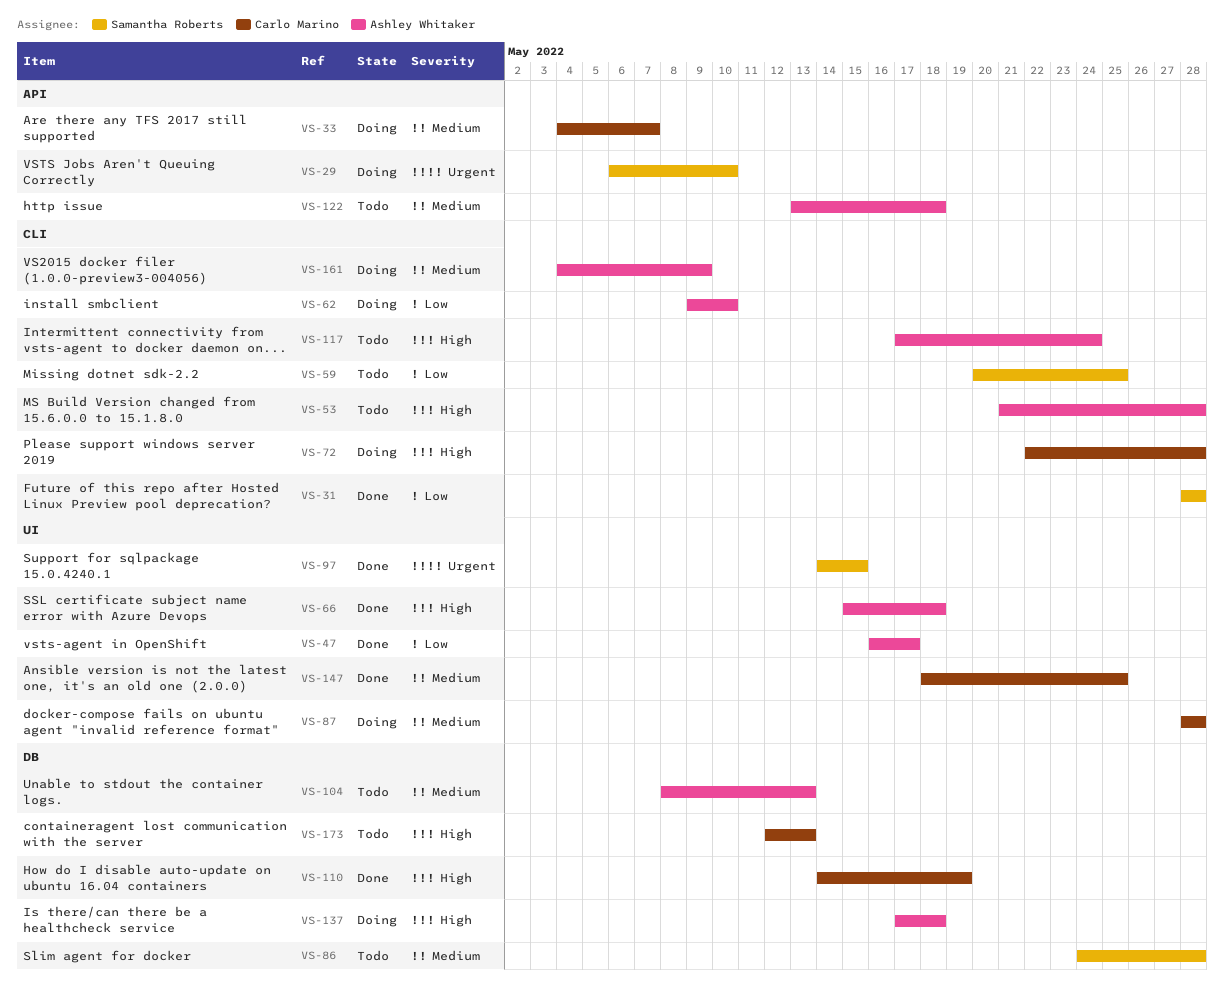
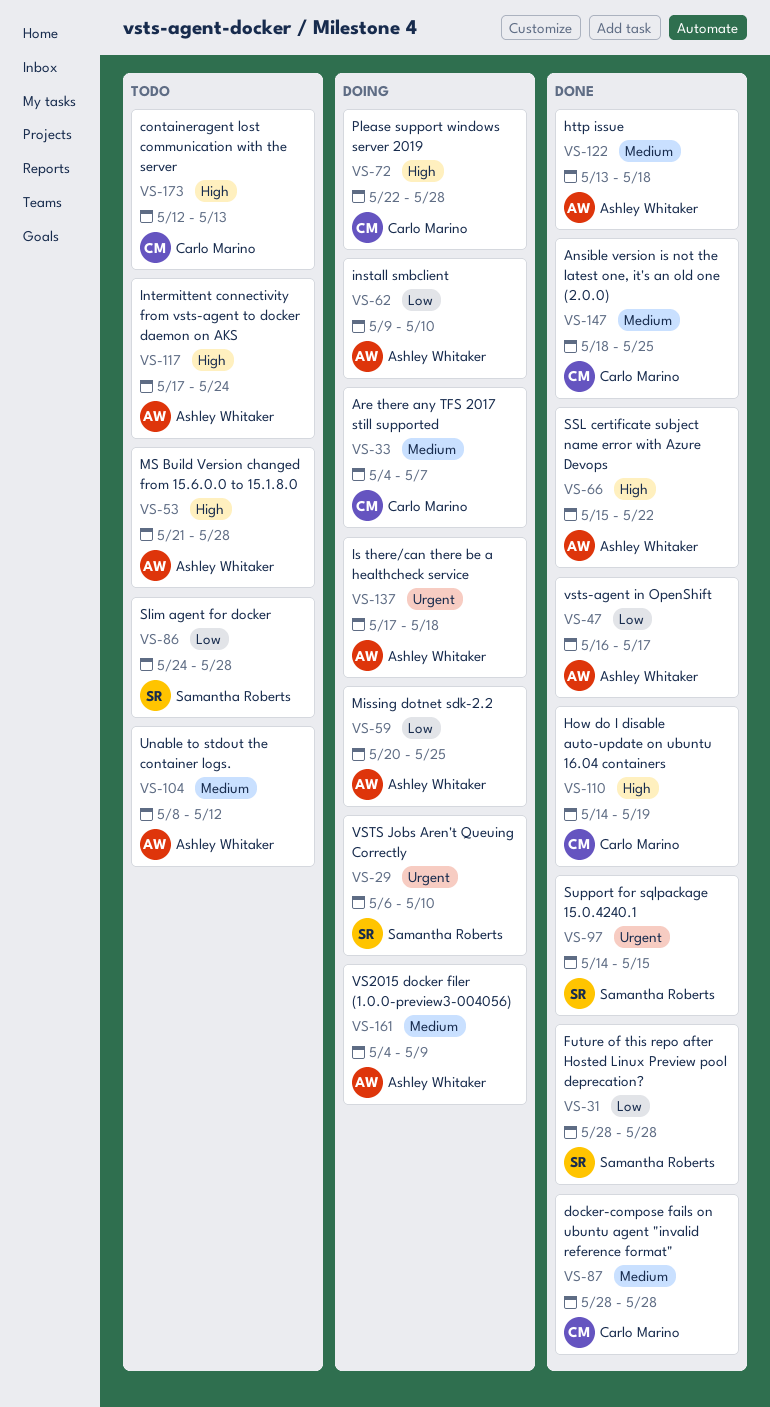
VS-59, status: Todo -> Doing
VS-59, owner: Samantha Roberts -> Ashley Whitaker
VS-66, due: May 18 -> May 22
VS-86, priority: Medium -> Low
VS-87, status: Doing -> Done
VS-104, due: May 13 -> May 12
VS-122, status: Todo -> Done
VS-137, priority: High -> Urgent

